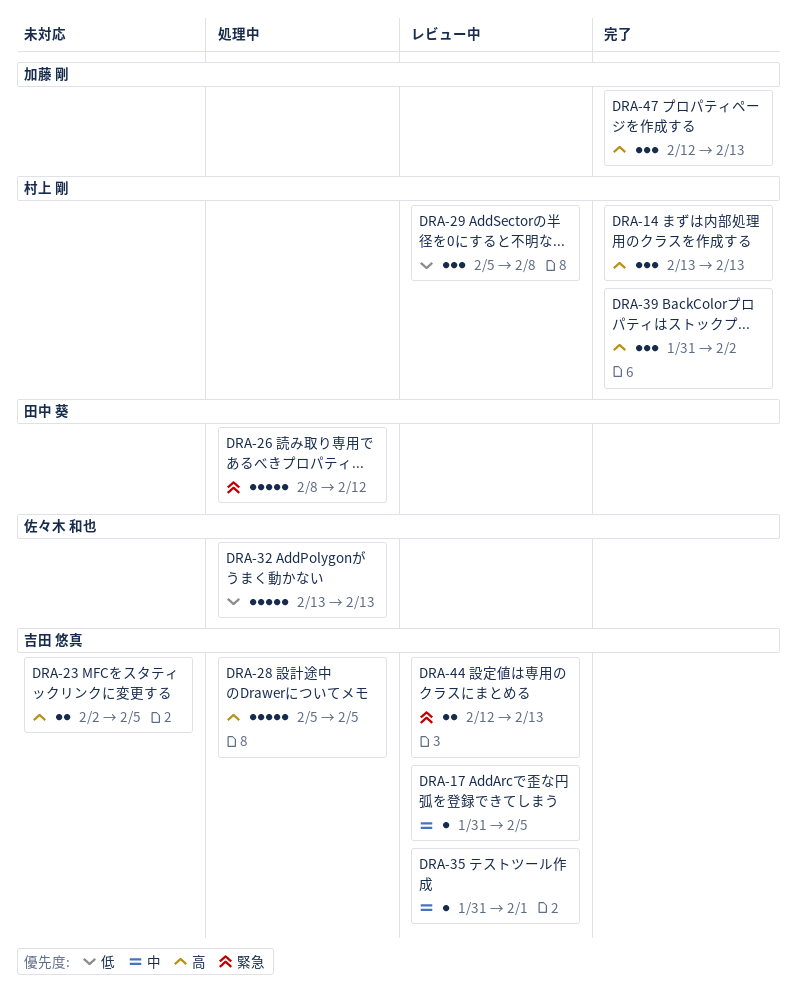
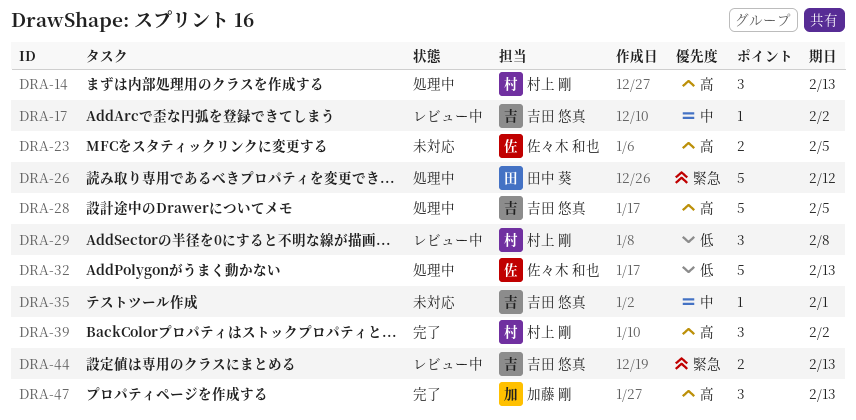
DRA-14, status: 完了 -> 処理中
DRA-17, due: Feb 5 -> Feb 2
DRA-23, owner: 吉田 悠真 -> 佐々木 和也
DRA-35, status: レビュー中 -> 未対応

